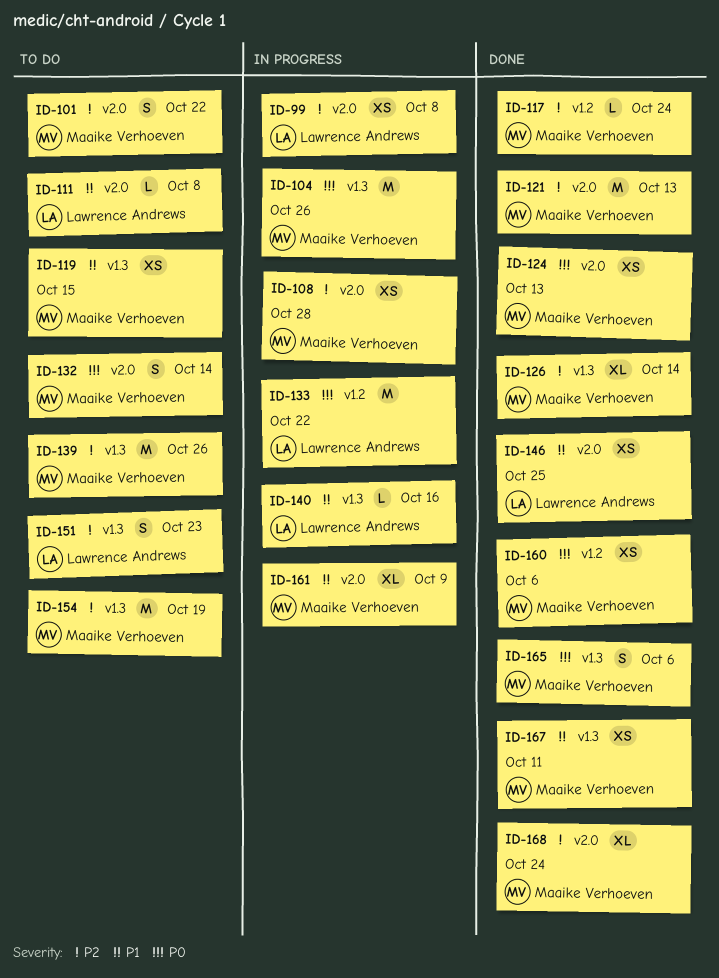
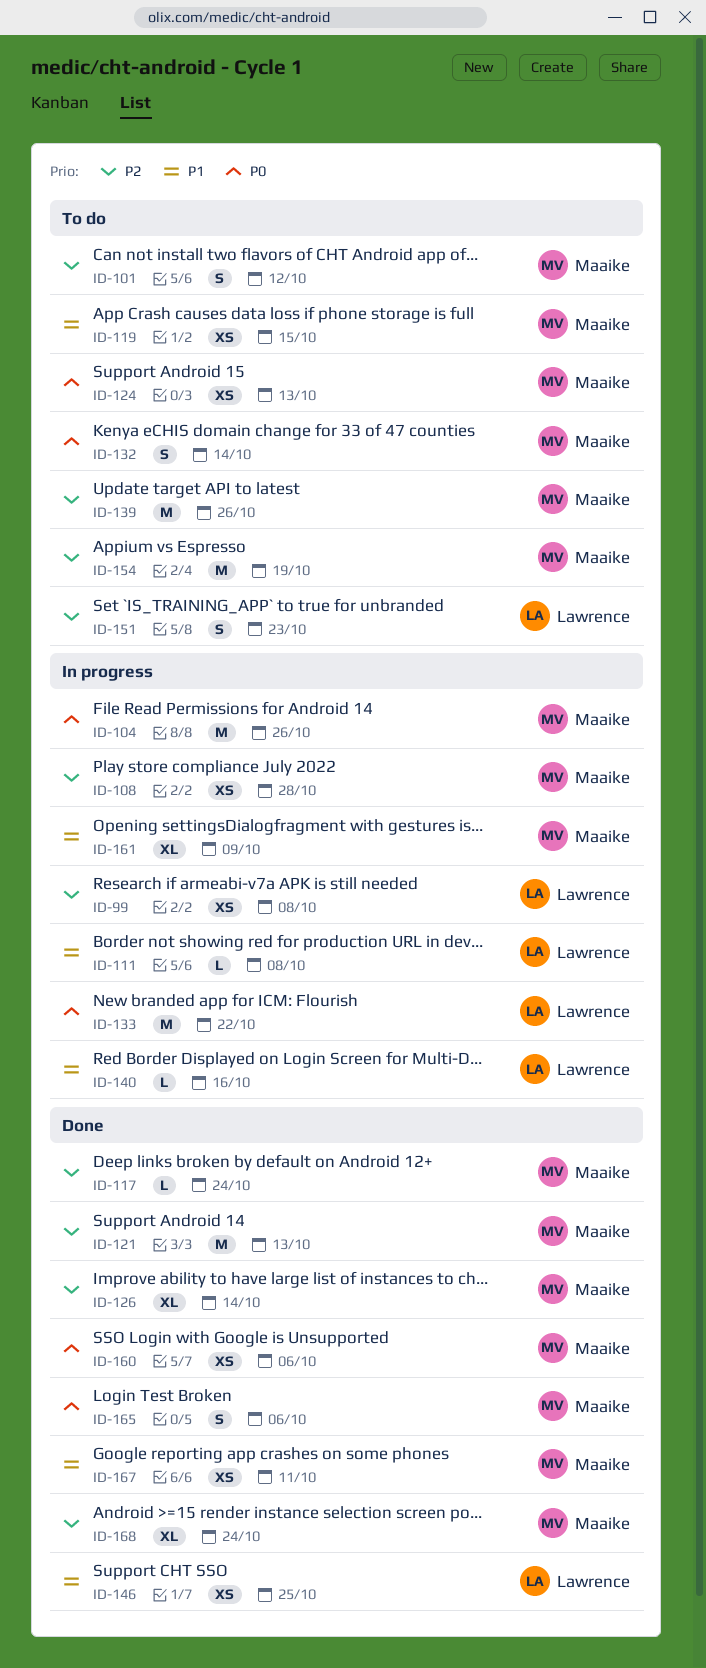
ID-101, due: Oct 22 -> Oct 12
ID-111, status: To do -> In progress
ID-124, status: Done -> To do

